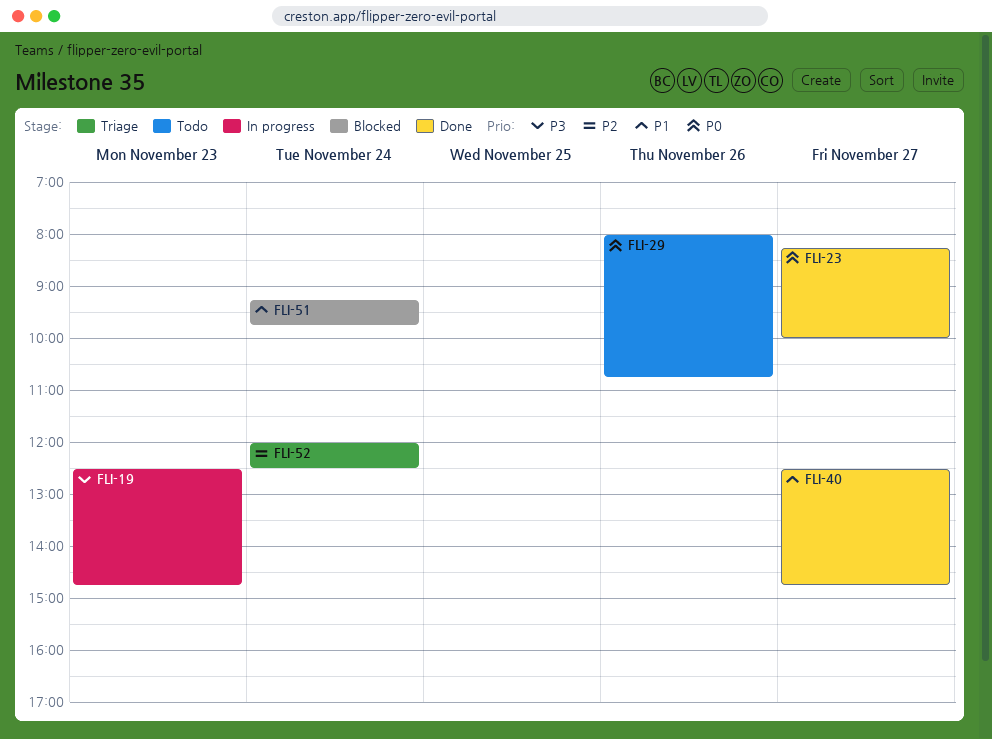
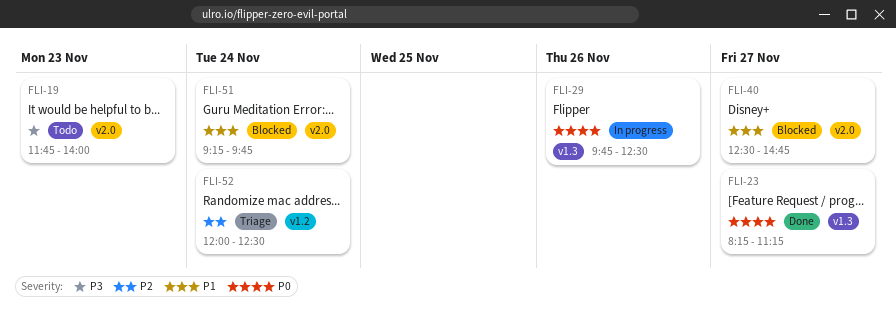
FLI-19, status: In progress -> Todo
FLI-19, begins: 12:30 -> 11:45
FLI-19, ends: 14:45 -> 14:00
FLI-23, ends: 10:00 -> 11:15
FLI-29, status: Todo -> In progress
FLI-29, begins: 08:00 -> 09:45
FLI-29, ends: 10:45 -> 12:30
FLI-40, status: Done -> Blocked

